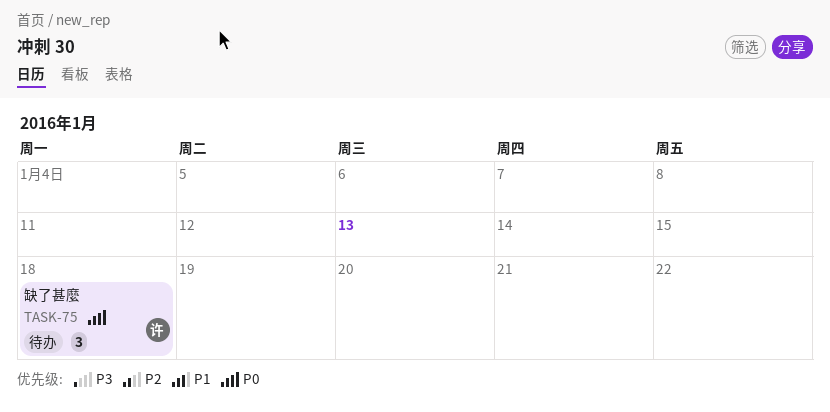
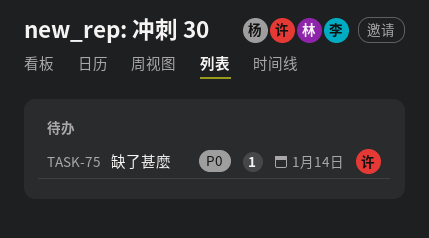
TASK-75, estimate: 3 -> 1
TASK-75, due: Jan 18 -> Jan 14

